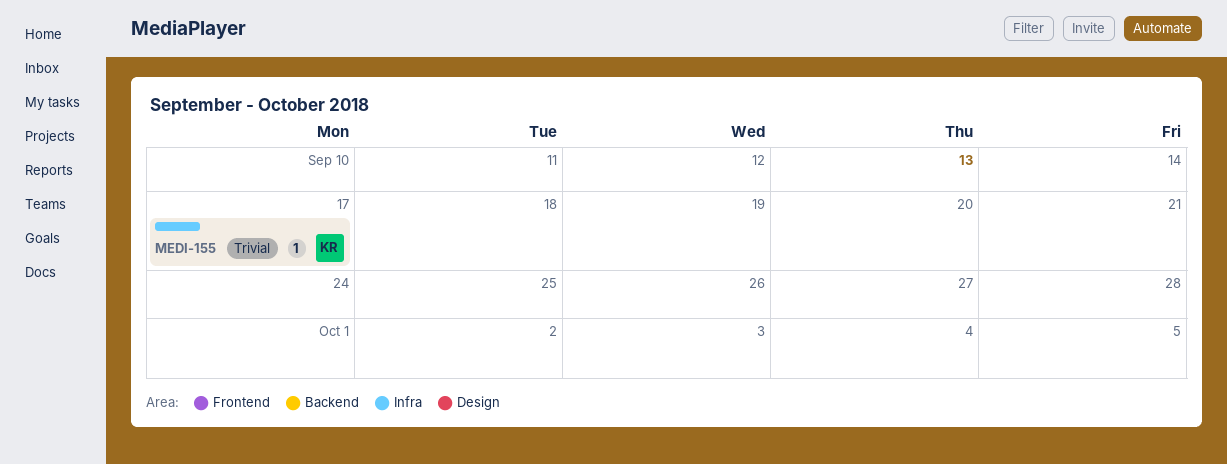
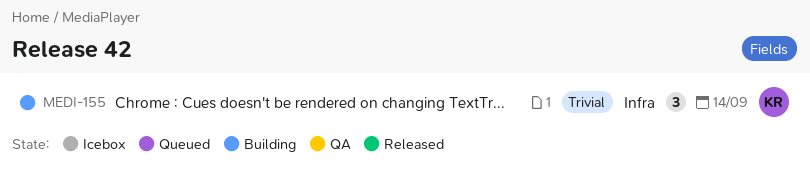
MEDI-155, estimate: 1 -> 3
MEDI-155, due: Sep 17 -> Sep 14

